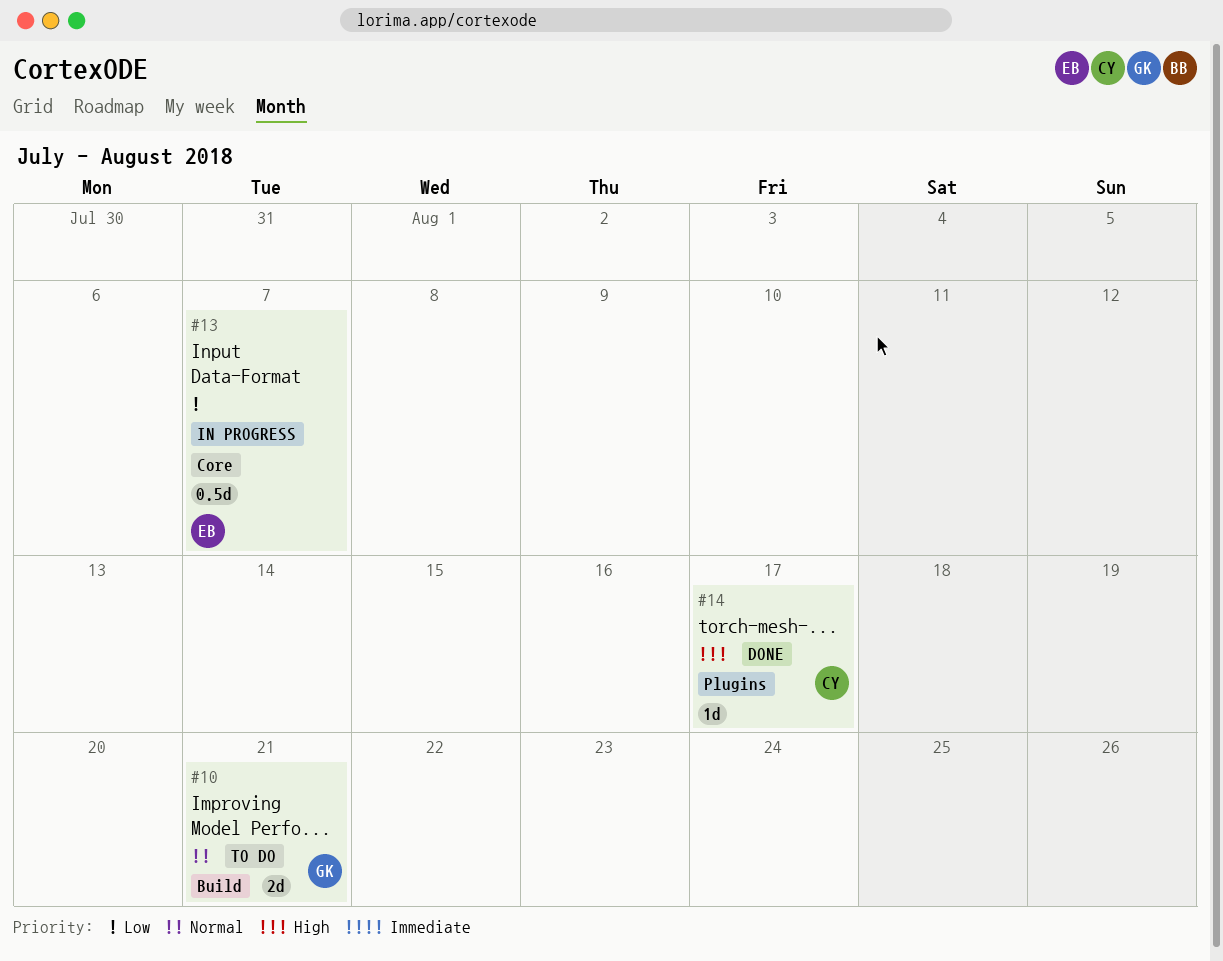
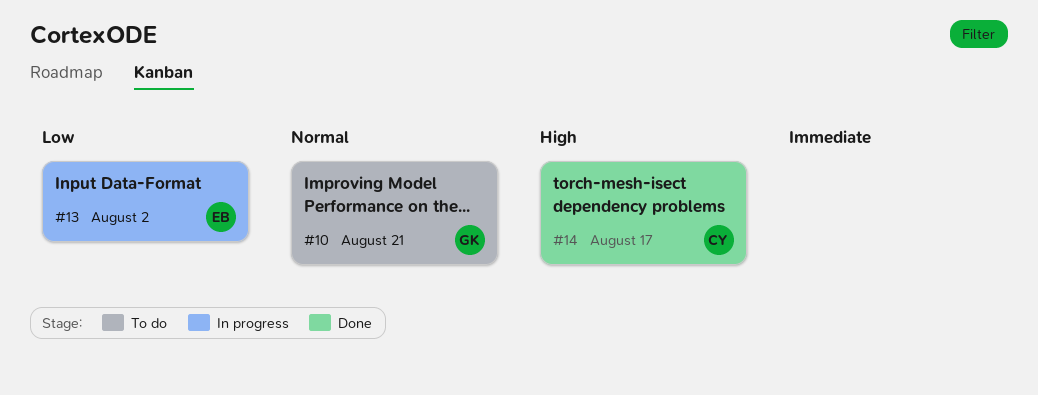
#13, due: Aug 7 -> Aug 2

